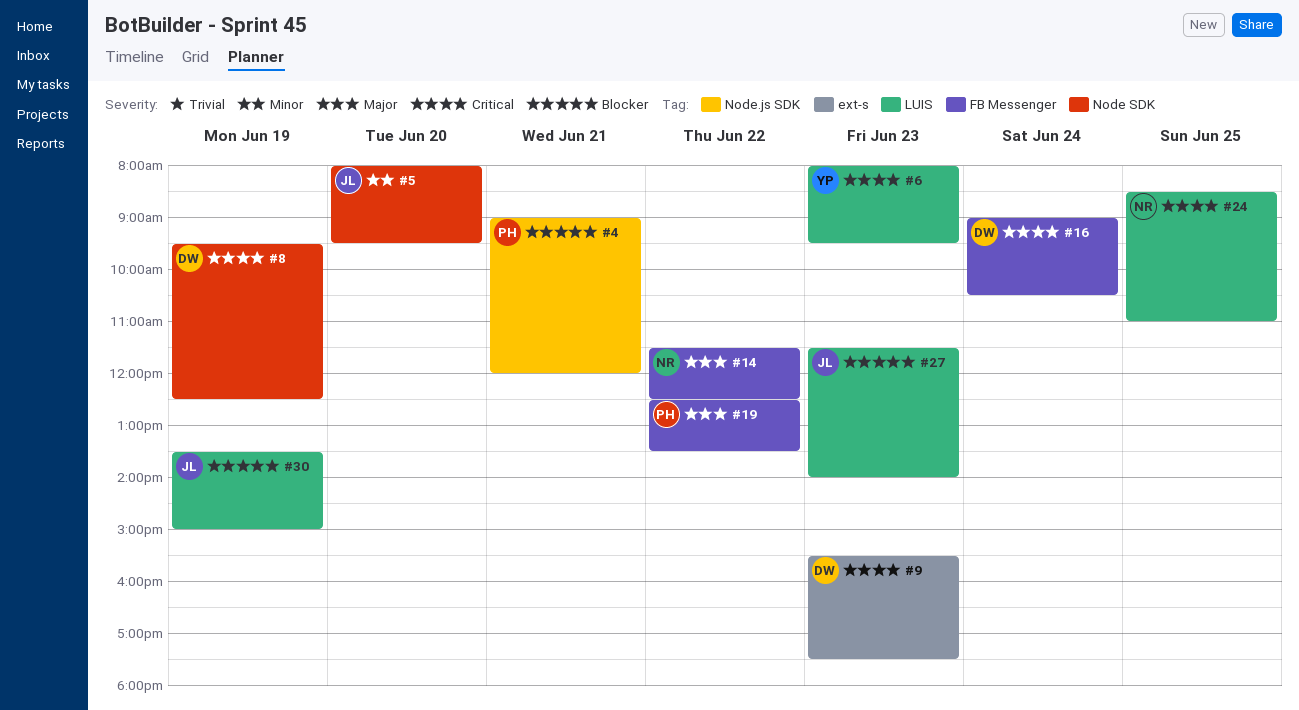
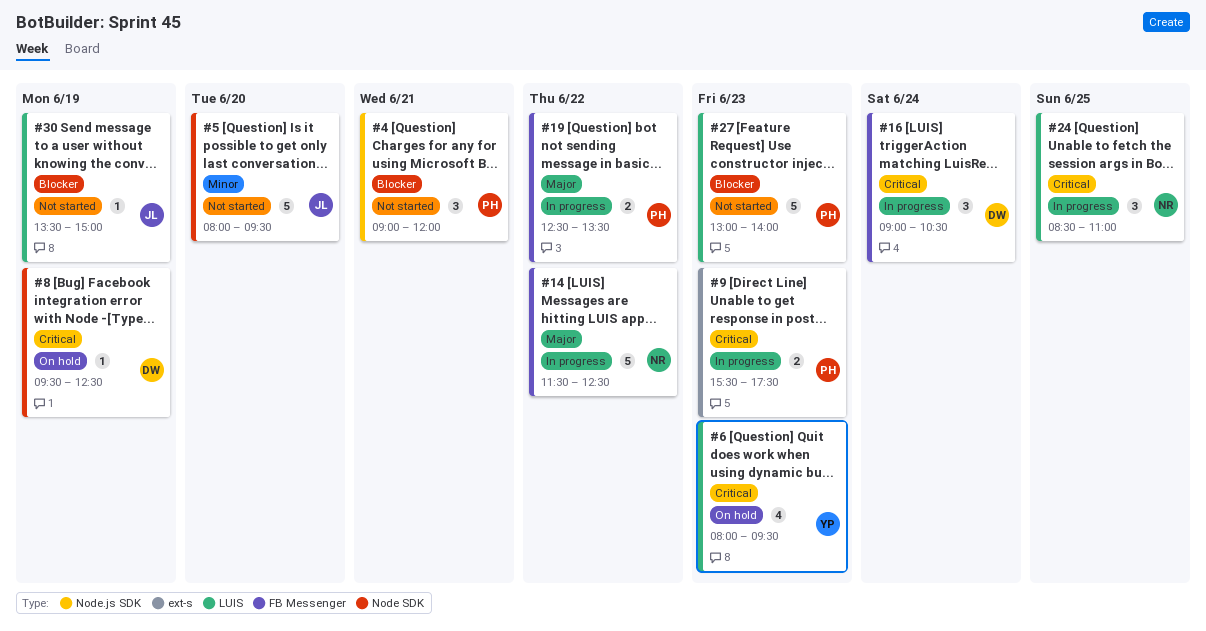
#9, owner: DW -> PH
#27, owner: JL -> PH
#27, begins: 11:30 -> 13:00

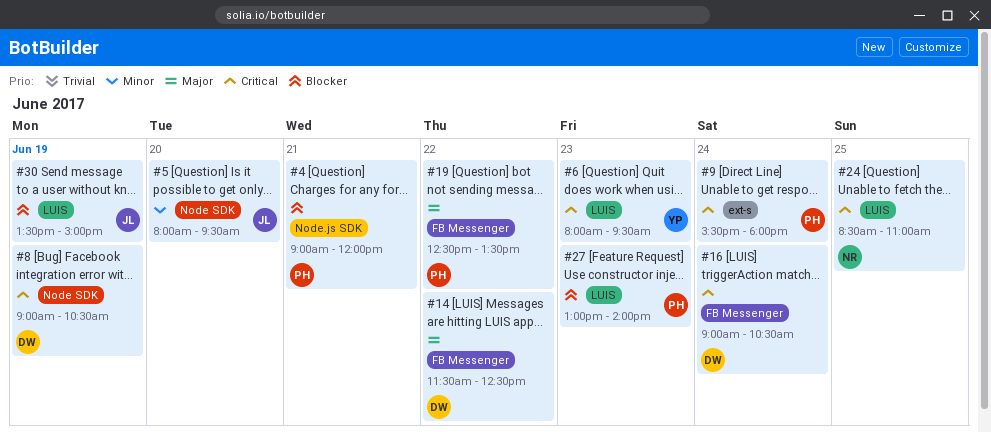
#8, begins: 09:30 -> 09:00
#8, ends: 12:30 -> 10:30
#9, day: Jun 23 -> Jun 24
#9, ends: 17:30 -> 18:00
#14, owner: NR -> DW

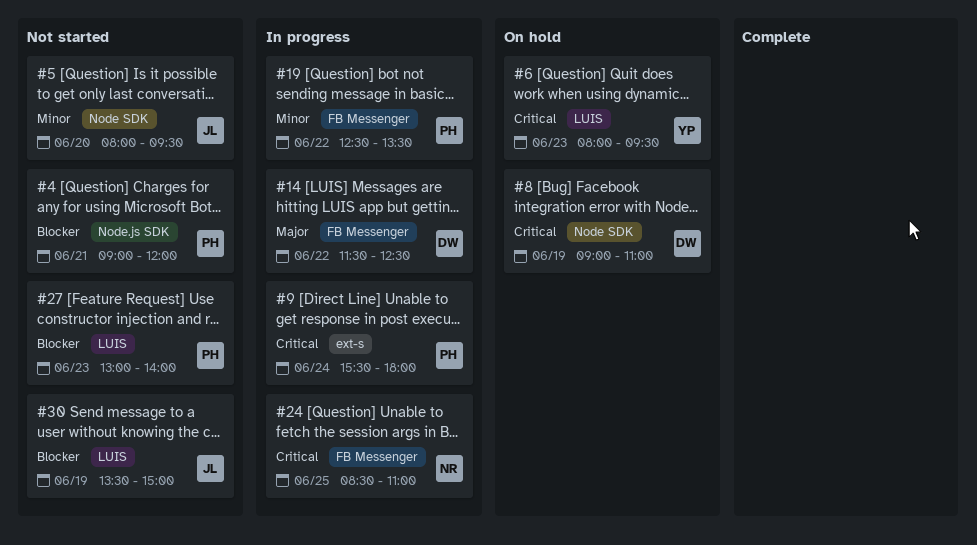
#8, ends: 10:30 -> 11:00
#16: present -> none
#19, priority: Major -> Minor
#24, label: LUIS -> FB Messenger

